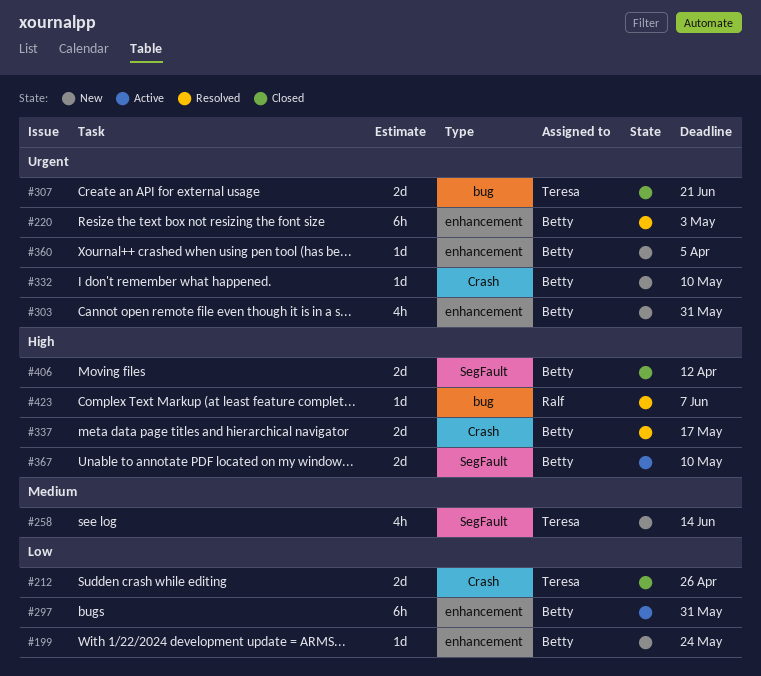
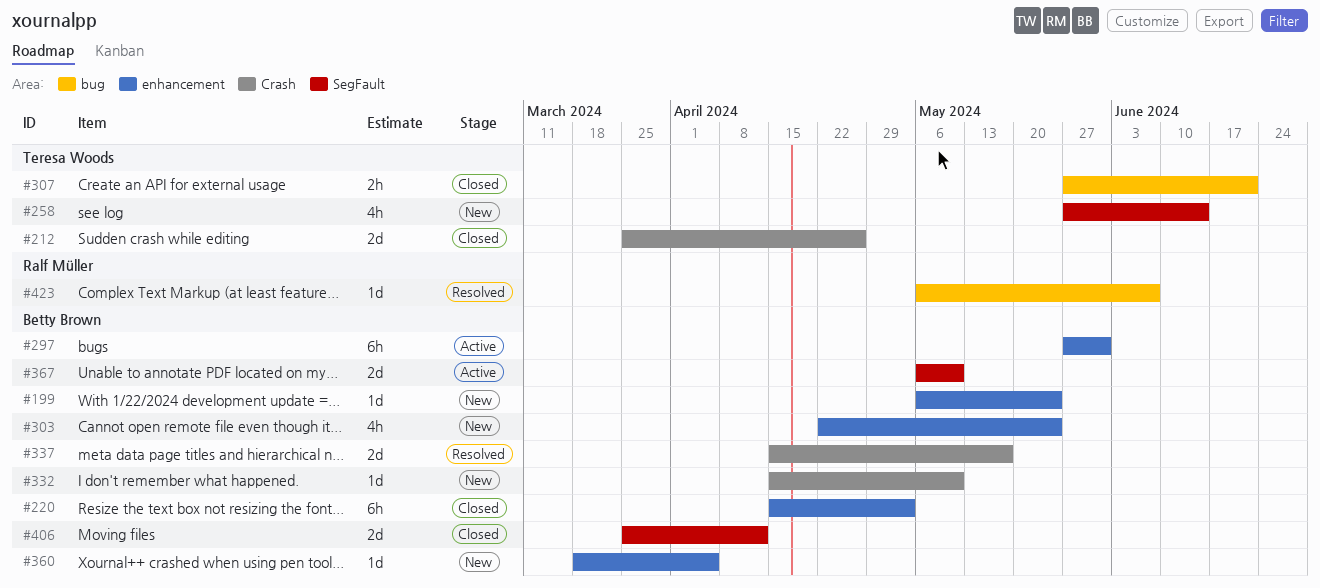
#220, status: Resolved -> Closed
#303, due: May 31 -> May 24
#307, estimate: 2d -> 2h

